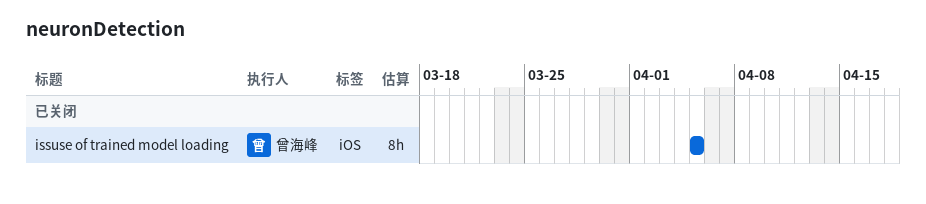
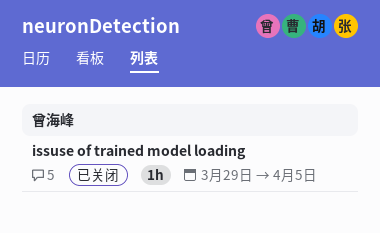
issuse of trained model loading, estimate: 8h -> 1h
issuse of trained model loading, start: Apr 5 -> Mar 29

